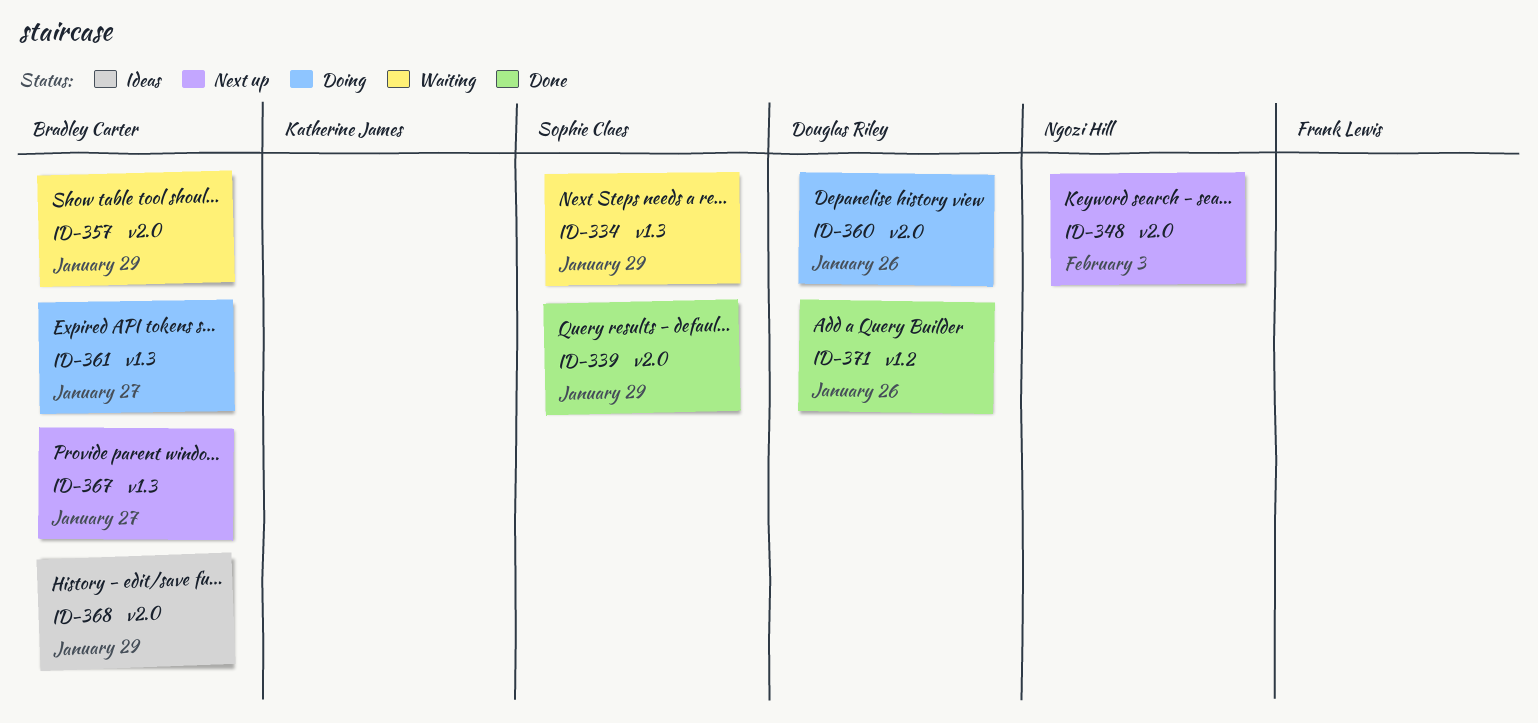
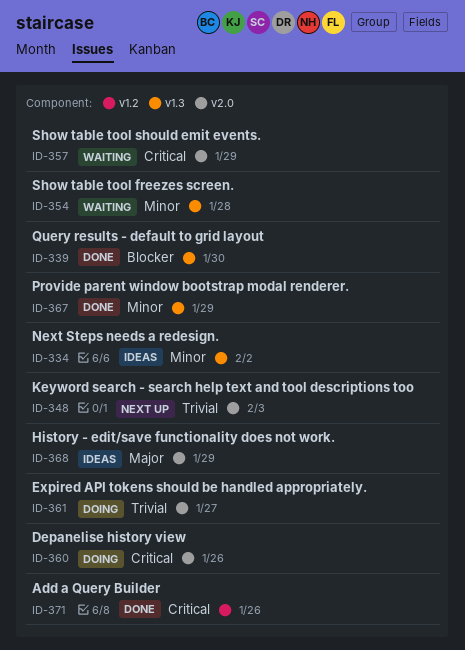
ID-334, status: Waiting -> Ideas
ID-334, due: Jan 29 -> Feb 2
ID-339, label: v2.0 -> v1.3
ID-339, due: Jan 29 -> Jan 30
ID-354: none -> present
ID-361, label: v1.3 -> v2.0
ID-367, status: Next up -> Done
ID-367, due: Jan 27 -> Jan 29

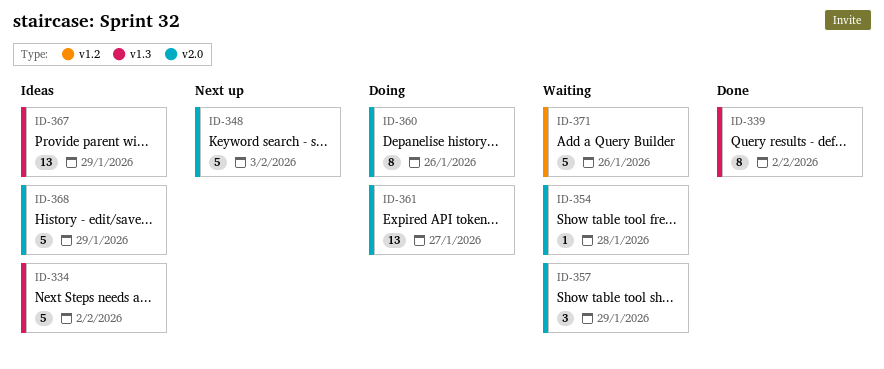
ID-339, due: Jan 30 -> Feb 2
ID-354, label: v1.3 -> v2.0
ID-367, status: Done -> Ideas
ID-371, status: Done -> Waiting

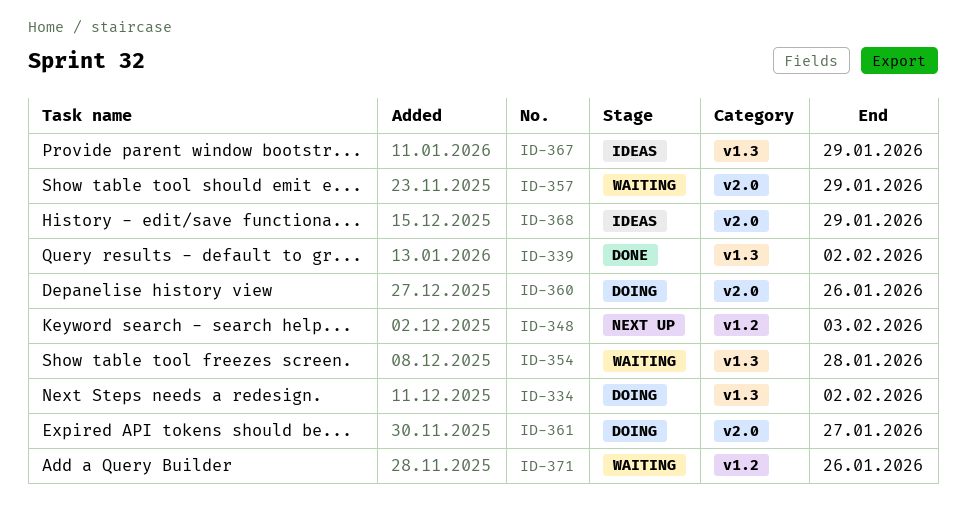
ID-334, status: Ideas -> Doing
ID-348, label: v2.0 -> v1.2
ID-354, label: v2.0 -> v1.3

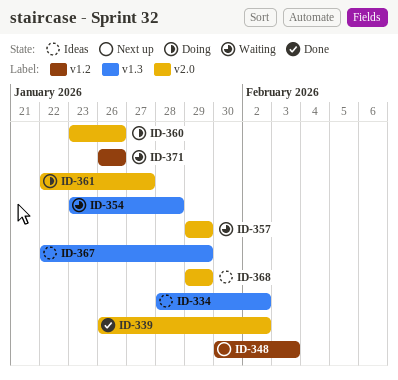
ID-334, status: Doing -> Ideas
ID-339, label: v1.3 -> v2.0

